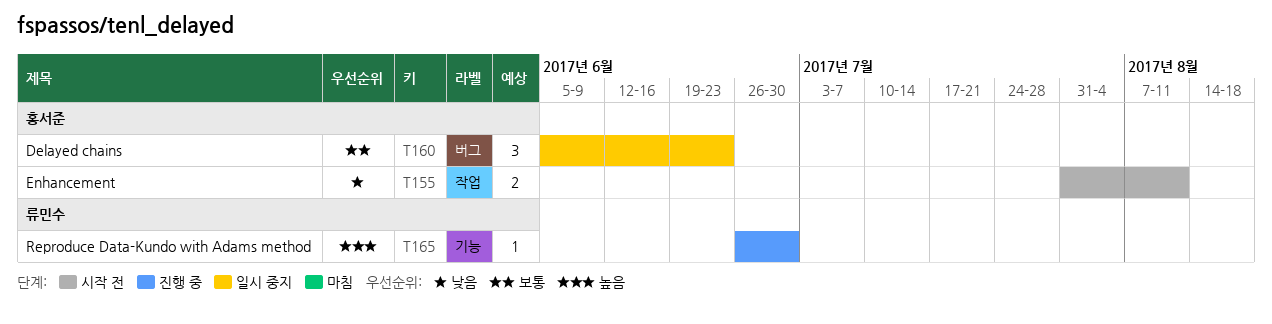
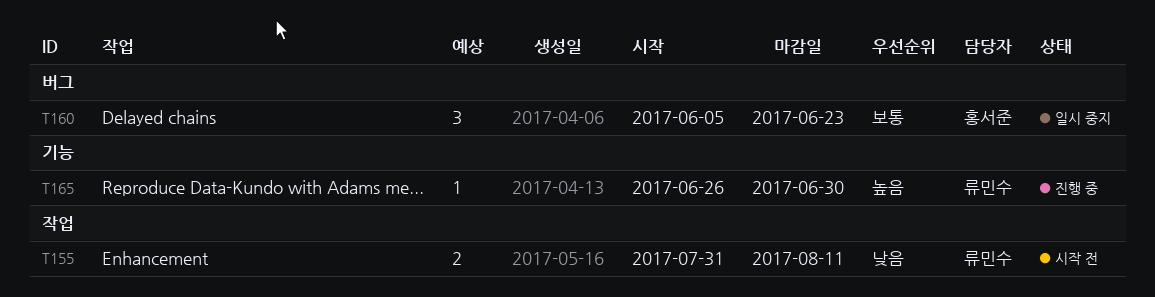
T155, owner: 홍서준 -> 류민수

